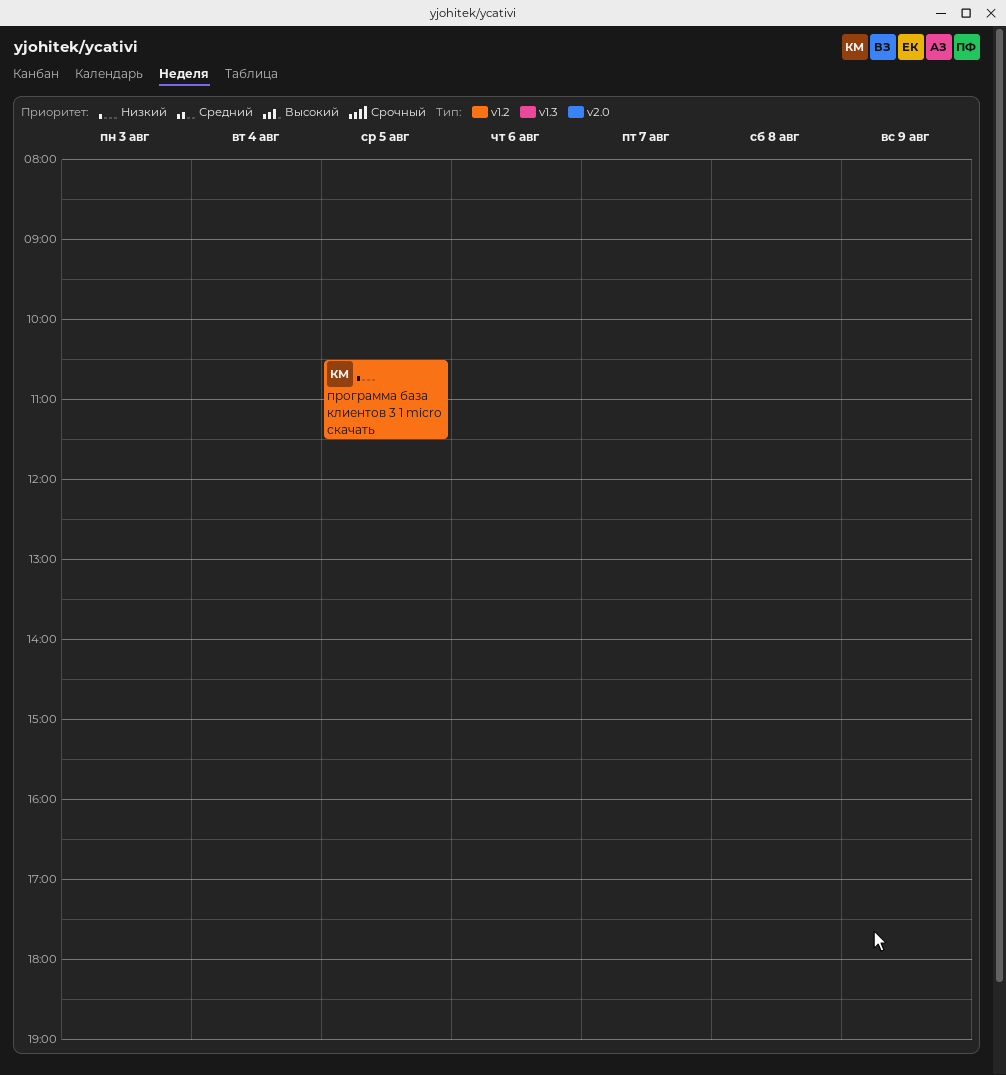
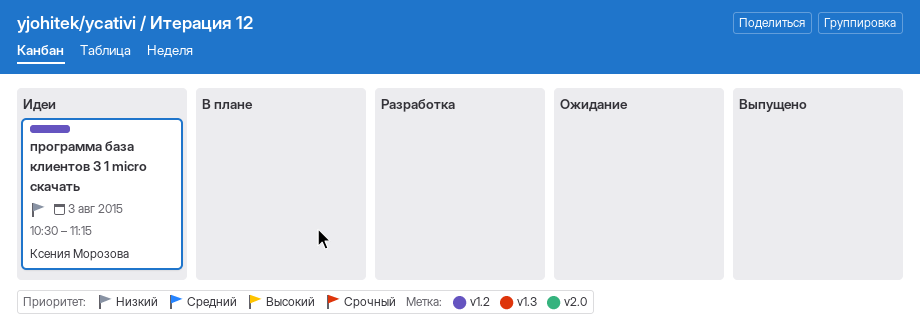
программа база клиентов 3 1 micro скачать, day: Aug 5 -> Aug 3
программа база клиентов 3 1 micro скачать, ends: 11:30 -> 11:15

